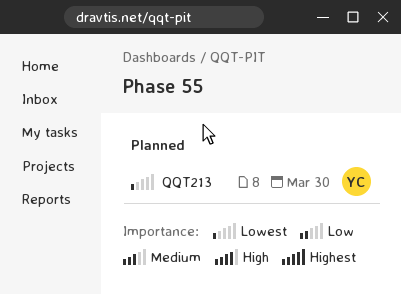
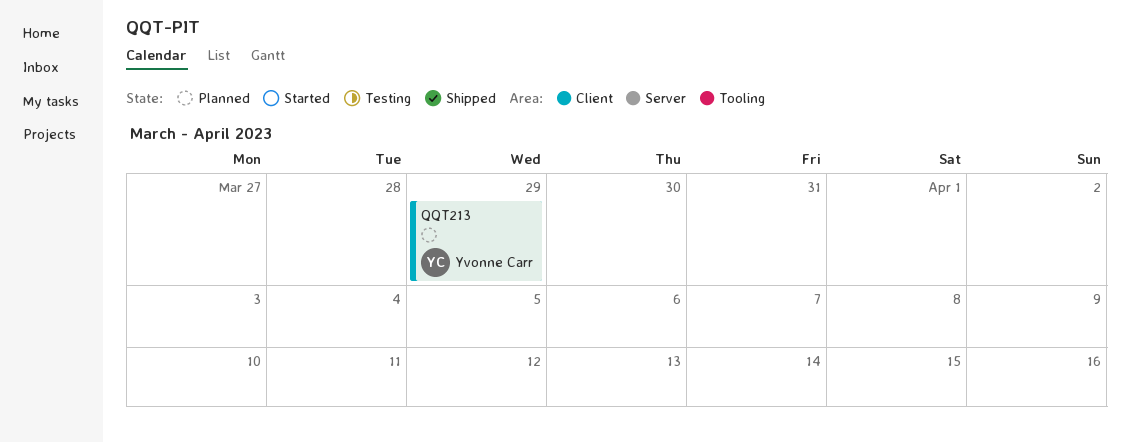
QQT213, due: Mar 30 -> Mar 29

